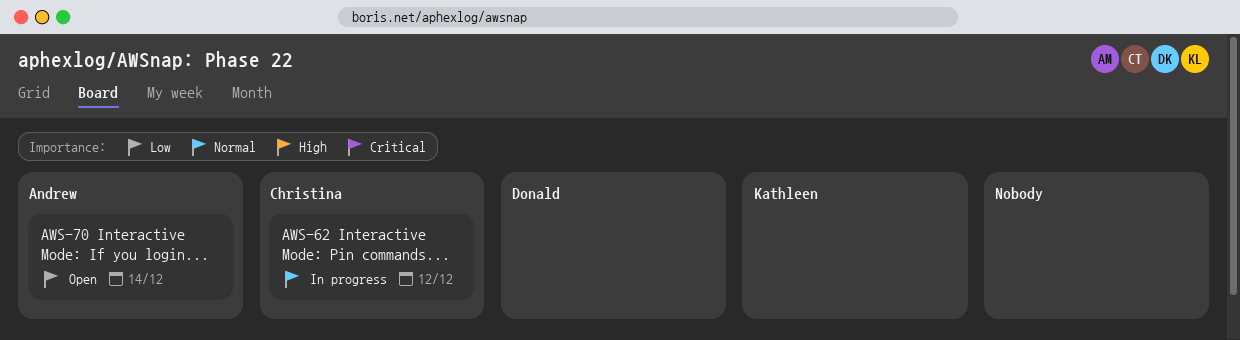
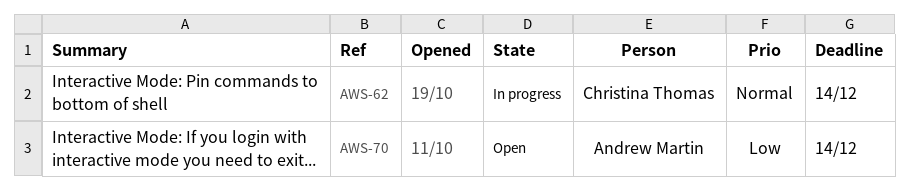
AWS-62, due: Dec 12 -> Dec 14

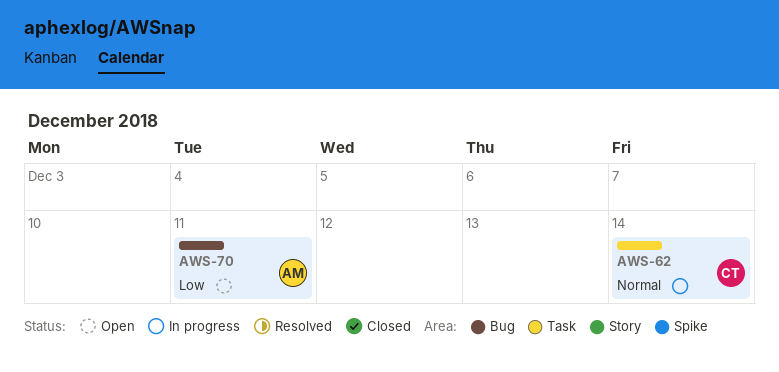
AWS-70, due: Dec 14 -> Dec 11

